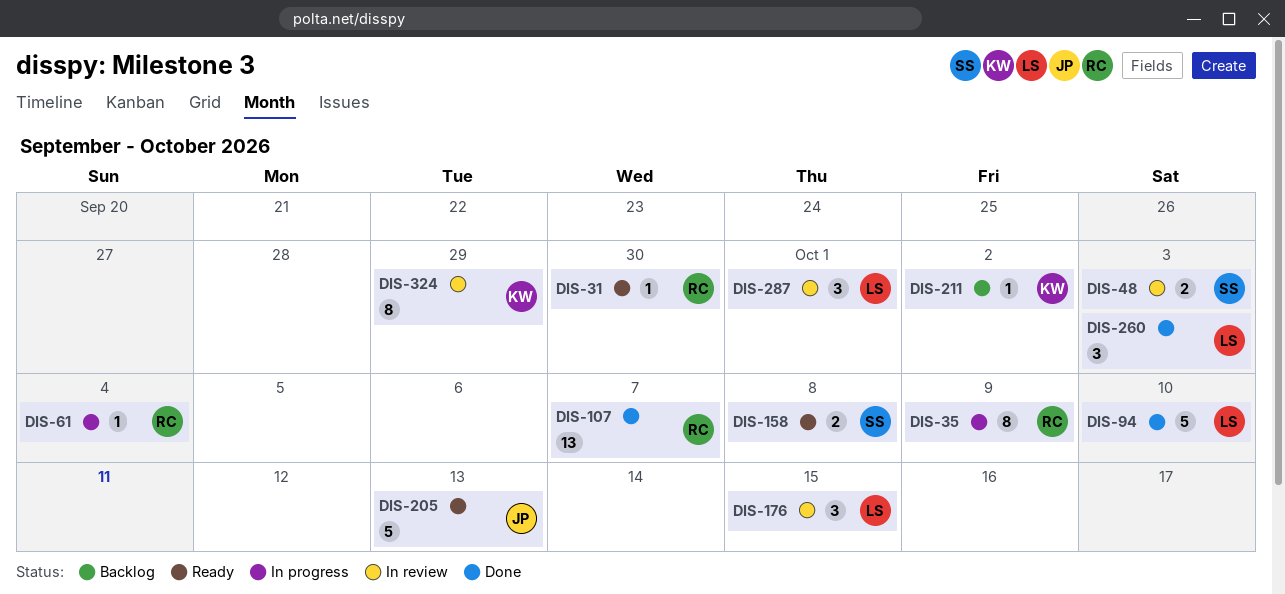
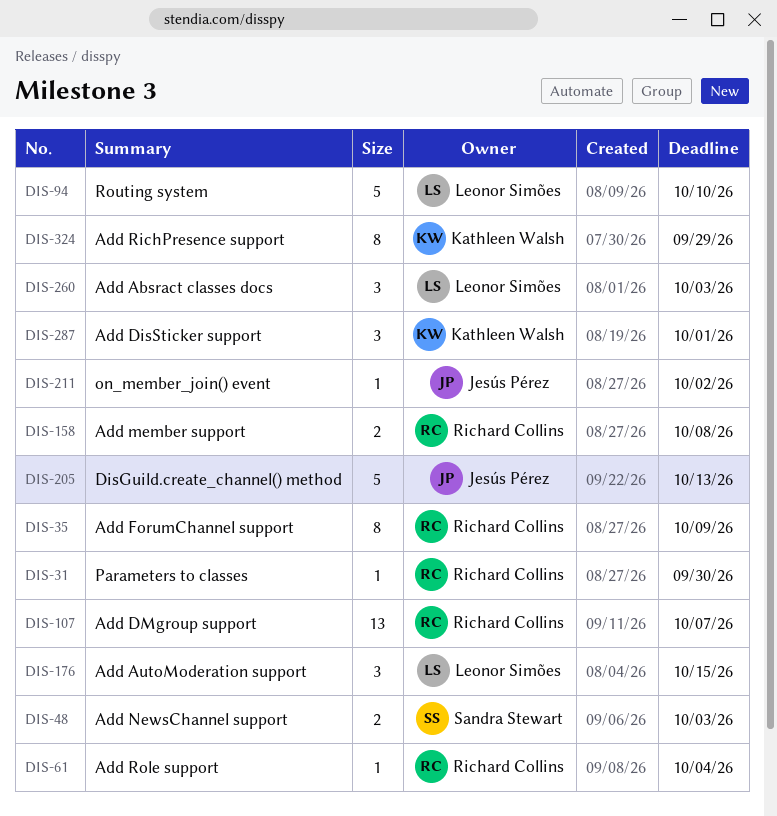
DIS-158, owner: Sandra Stewart -> Richard Collins
DIS-211, owner: Kathleen Walsh -> Jesús Pérez
DIS-287, owner: Leonor Simões -> Kathleen Walsh

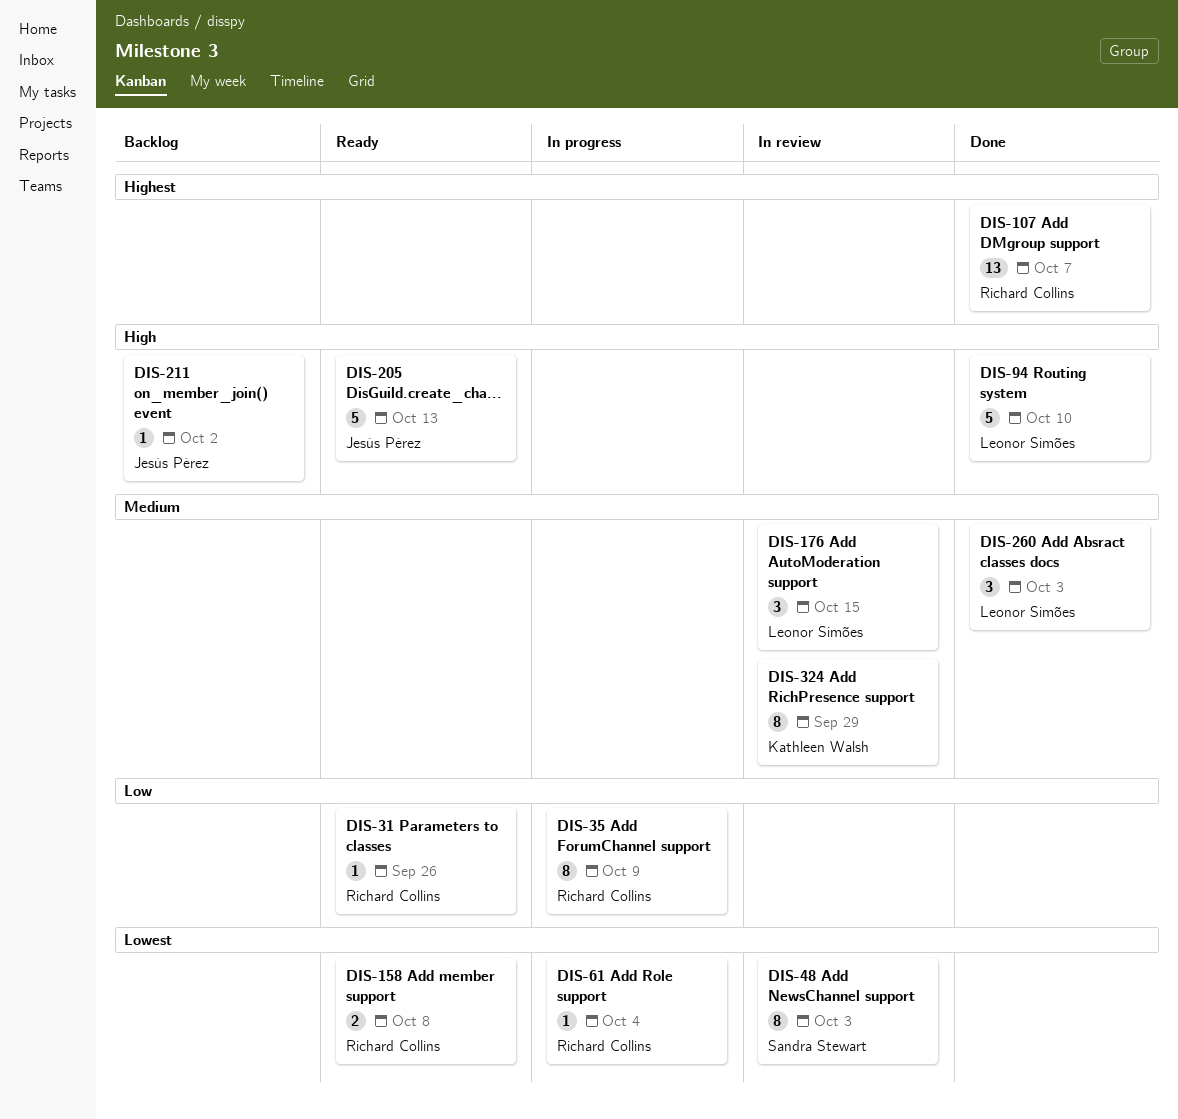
DIS-31, due: Sep 30 -> Sep 26
DIS-48, estimate: 2 -> 8
DIS-287: present -> none

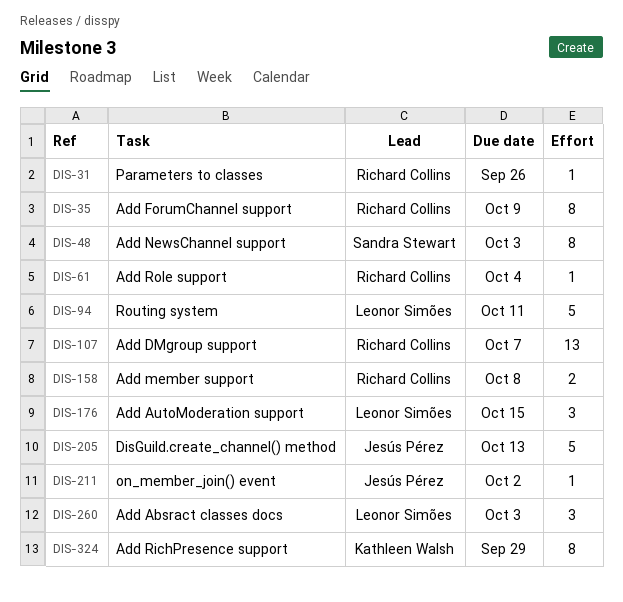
DIS-94, due: Oct 10 -> Oct 11

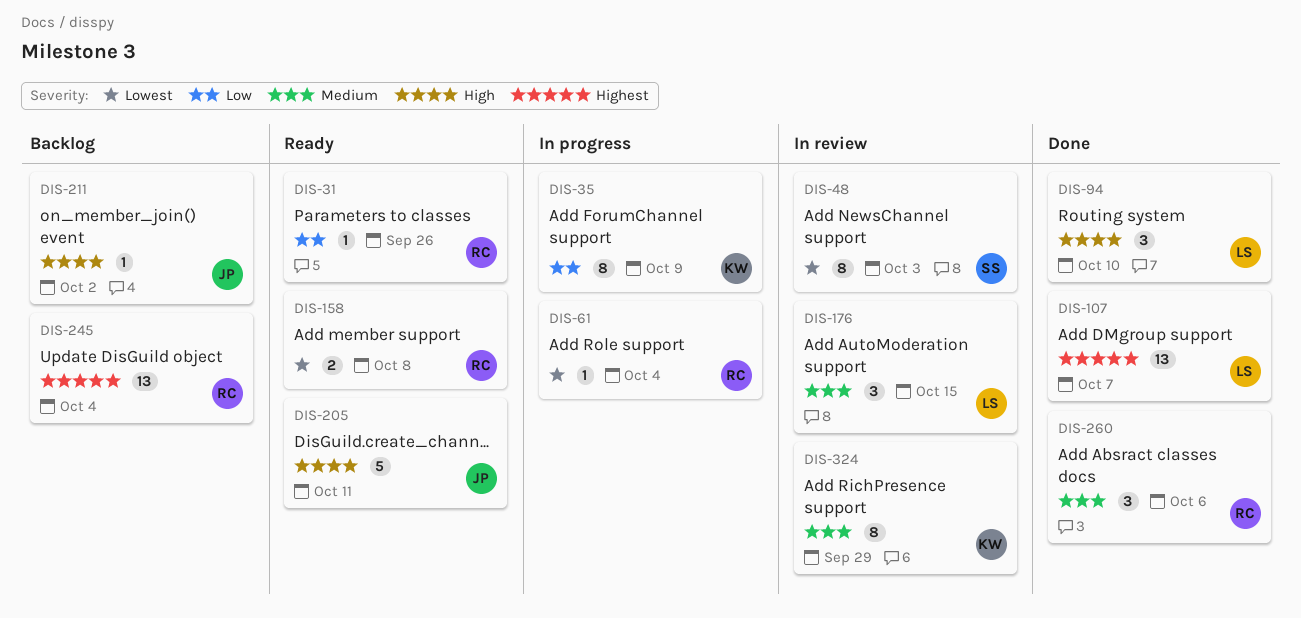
DIS-35, owner: Richard Collins -> Kathleen Walsh
DIS-94, estimate: 5 -> 3
DIS-94, due: Oct 11 -> Oct 10
DIS-107, owner: Richard Collins -> Leonor Simões
DIS-205, due: Oct 13 -> Oct 11
DIS-245: none -> present
DIS-260, owner: Leonor Simões -> Richard Collins
DIS-260, due: Oct 3 -> Oct 6

